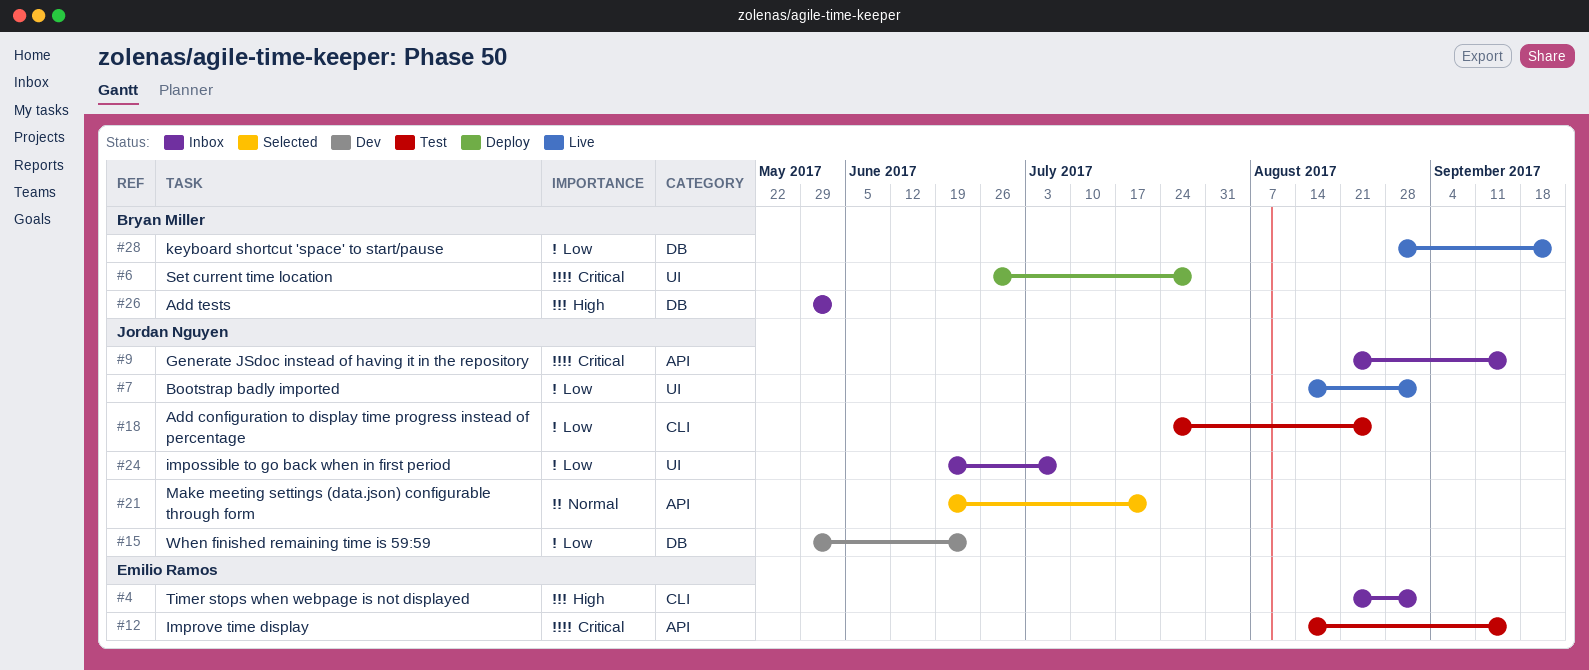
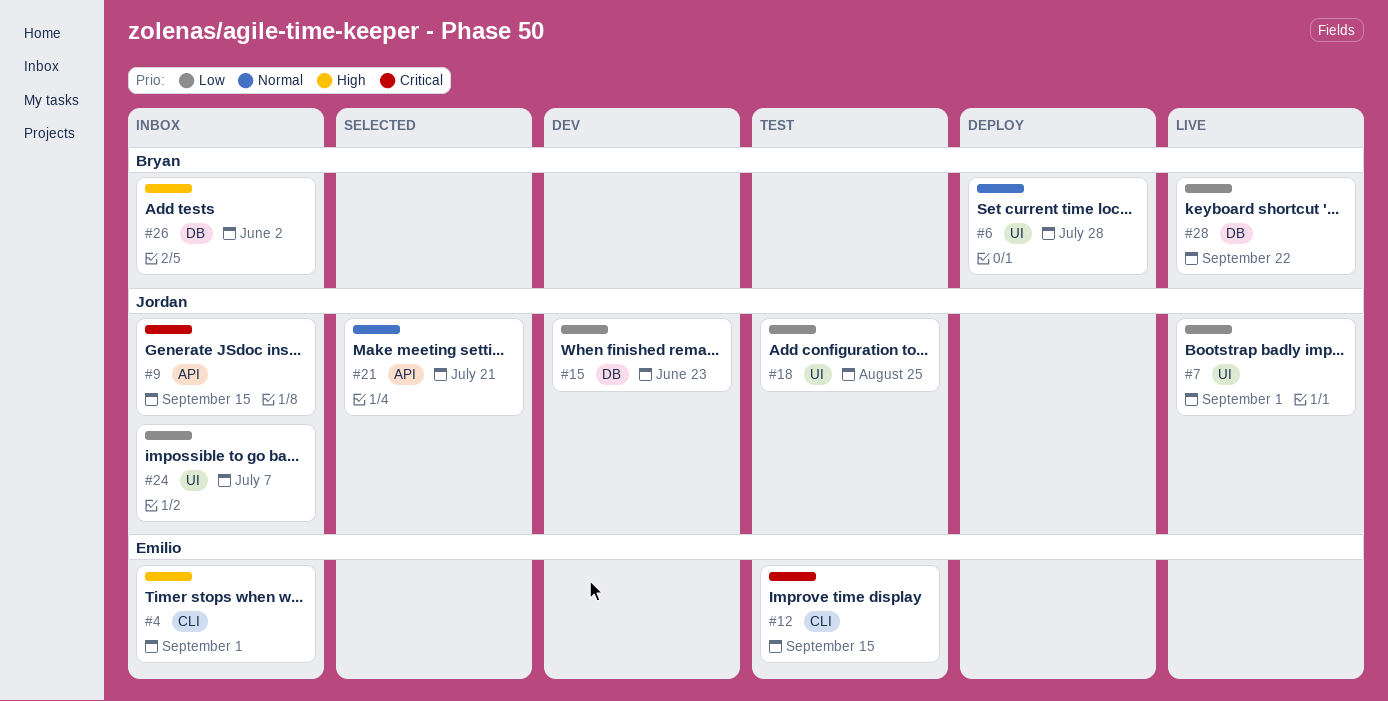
#6, priority: Critical -> Normal
#12, label: API -> CLI
#18, label: CLI -> UI

